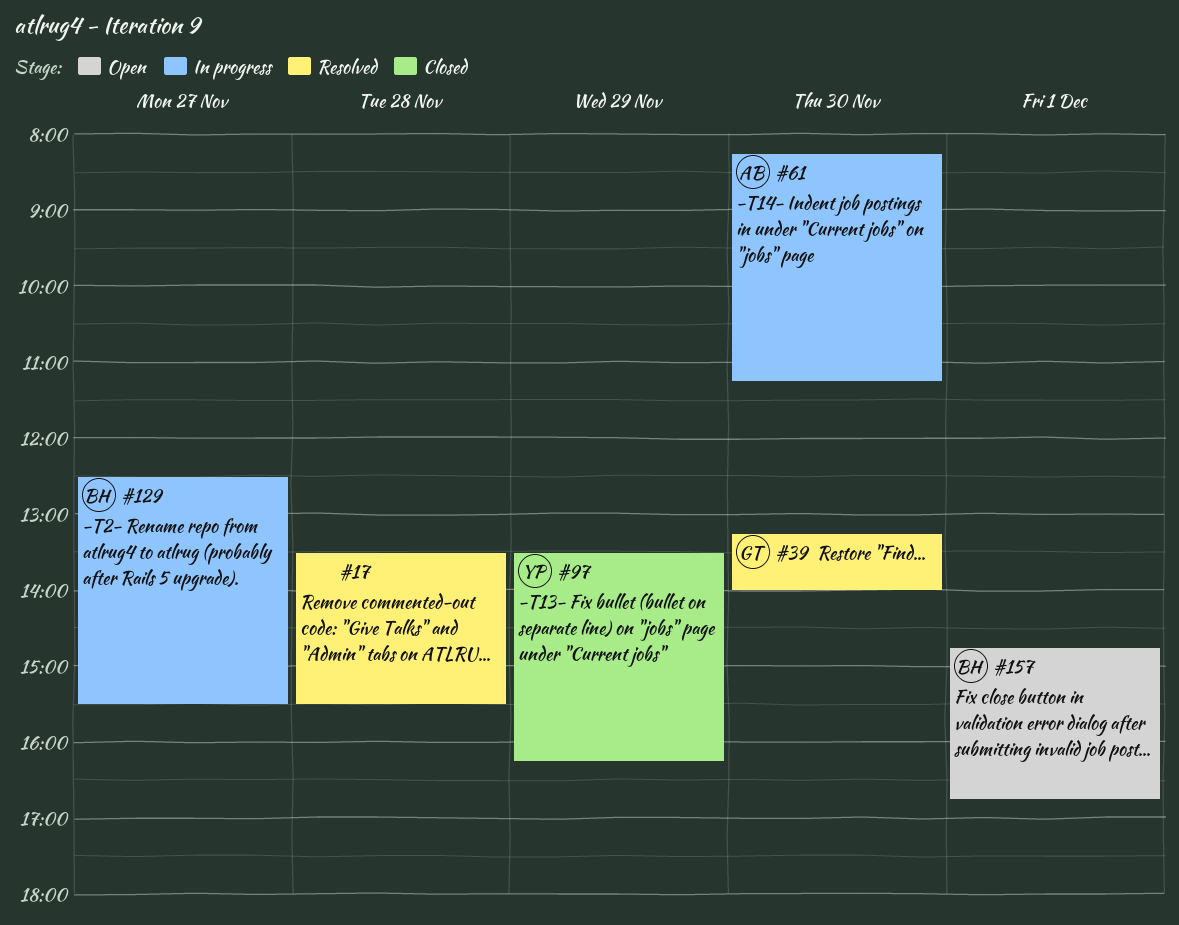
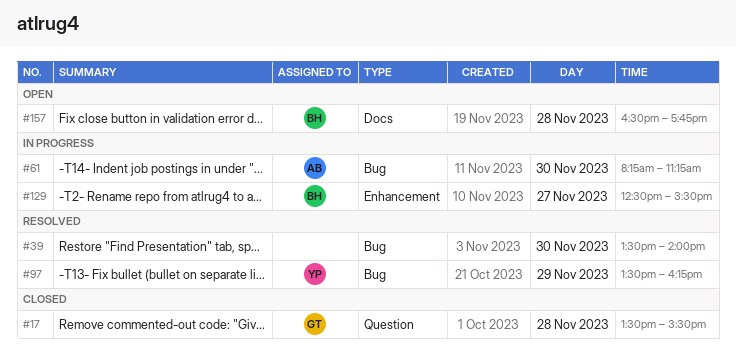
#17, status: Resolved -> Closed
#17, owner: none -> GT
#39, owner: GT -> none
#39, begins: 13:15 -> 13:30
#97, status: Closed -> Resolved
#157, day: Dec 1 -> Nov 28
#157, begins: 14:45 -> 16:30
#157, ends: 16:45 -> 17:45

